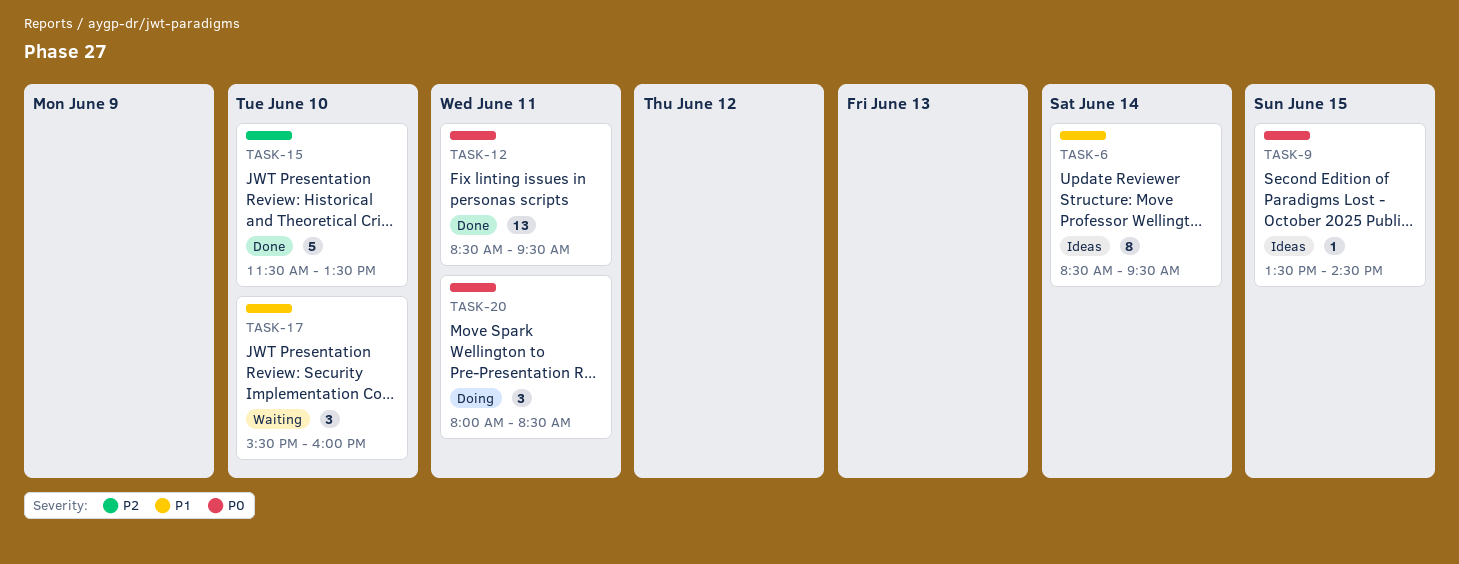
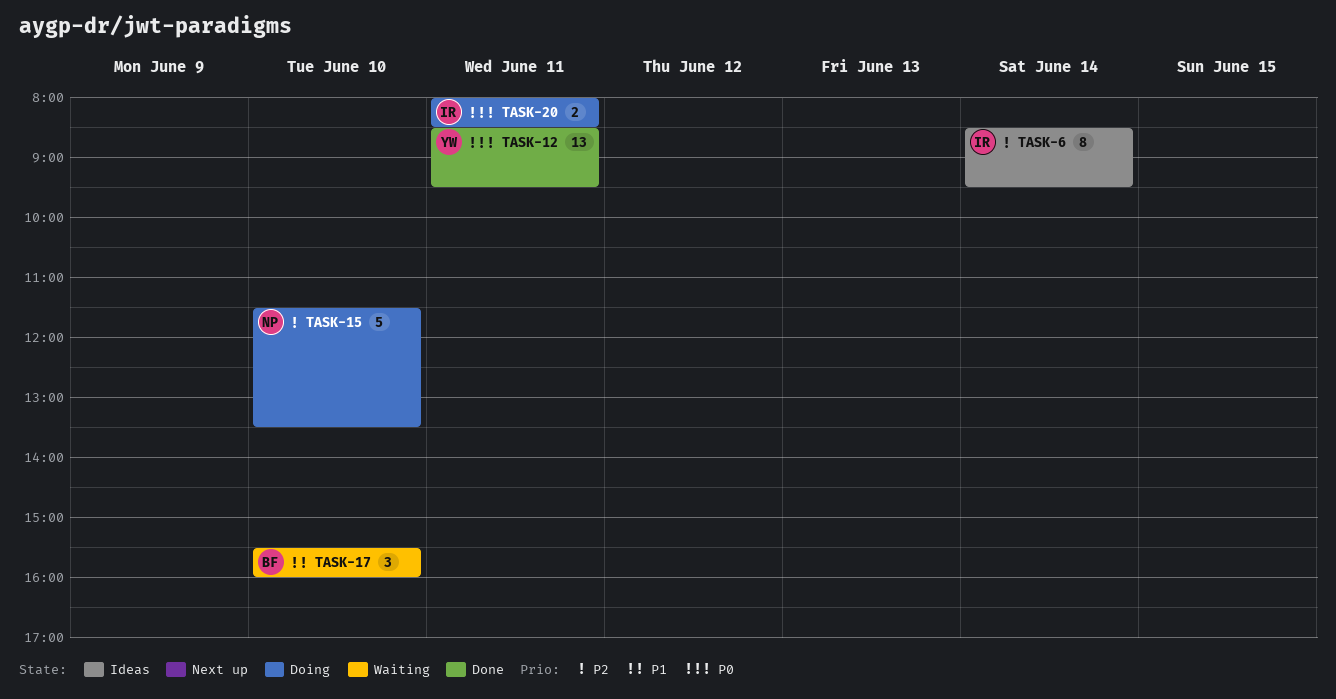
TASK-6, priority: P1 -> P2
TASK-9: present -> none
TASK-15, status: Done -> Doing
TASK-20, estimate: 3 -> 2

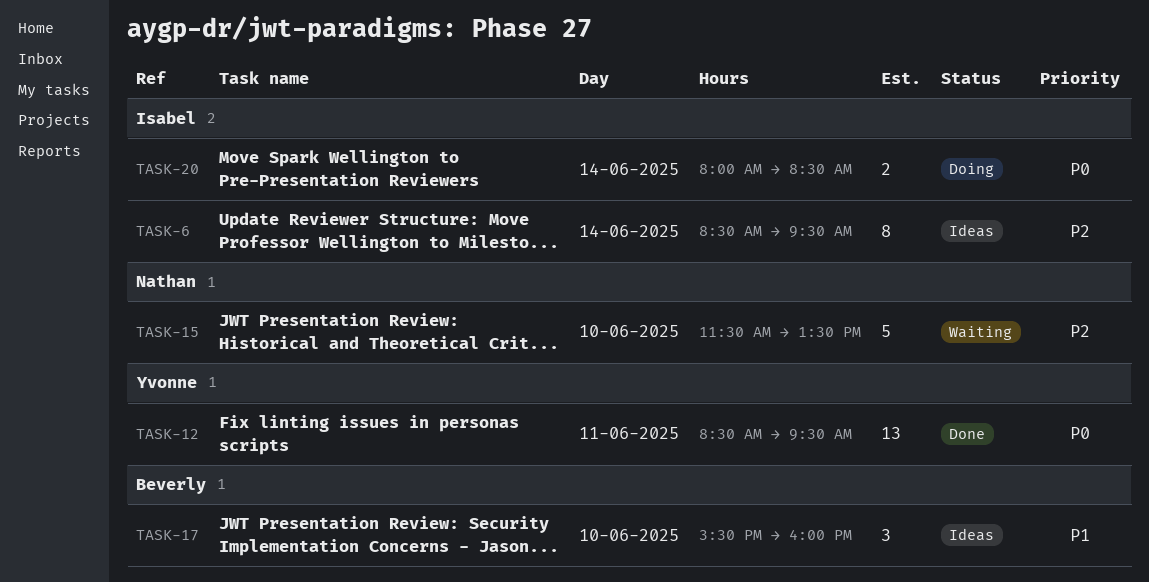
TASK-15, status: Doing -> Waiting
TASK-17, status: Waiting -> Ideas
TASK-20, day: Jun 11 -> Jun 14

